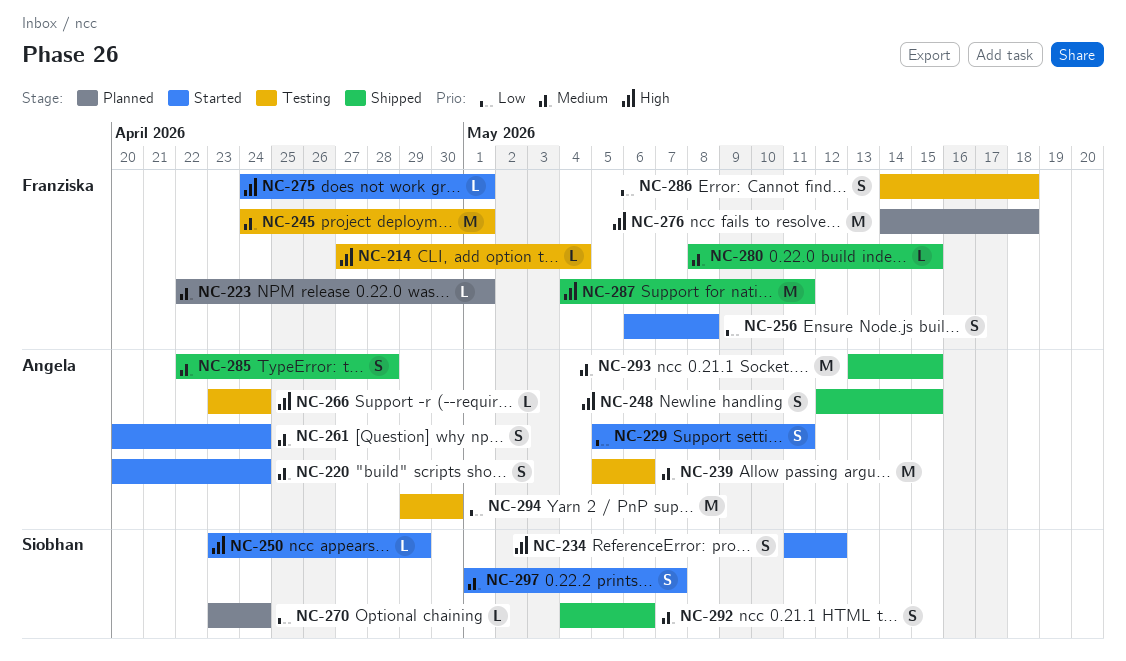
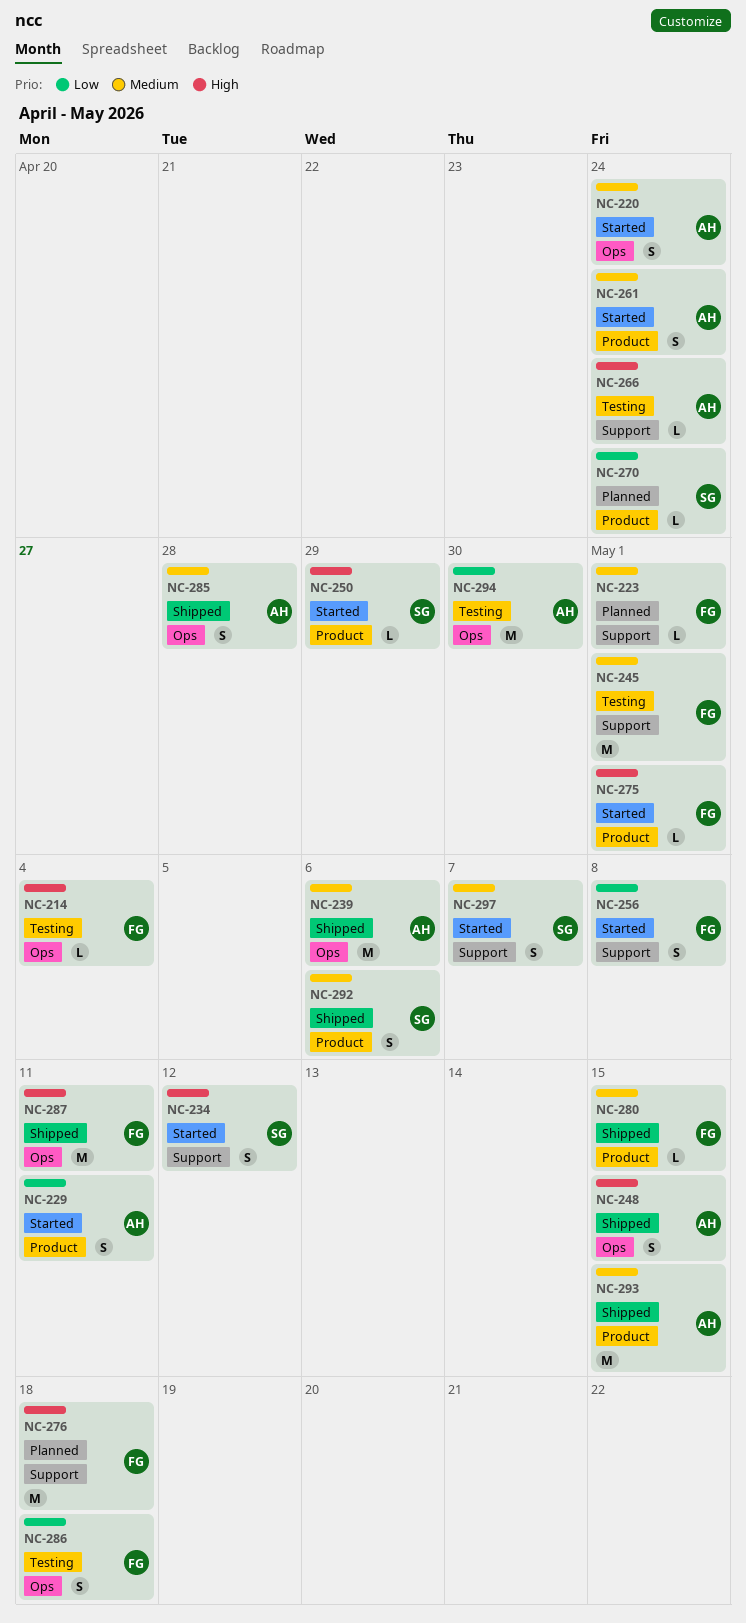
NC-239, status: Testing -> Shipped

